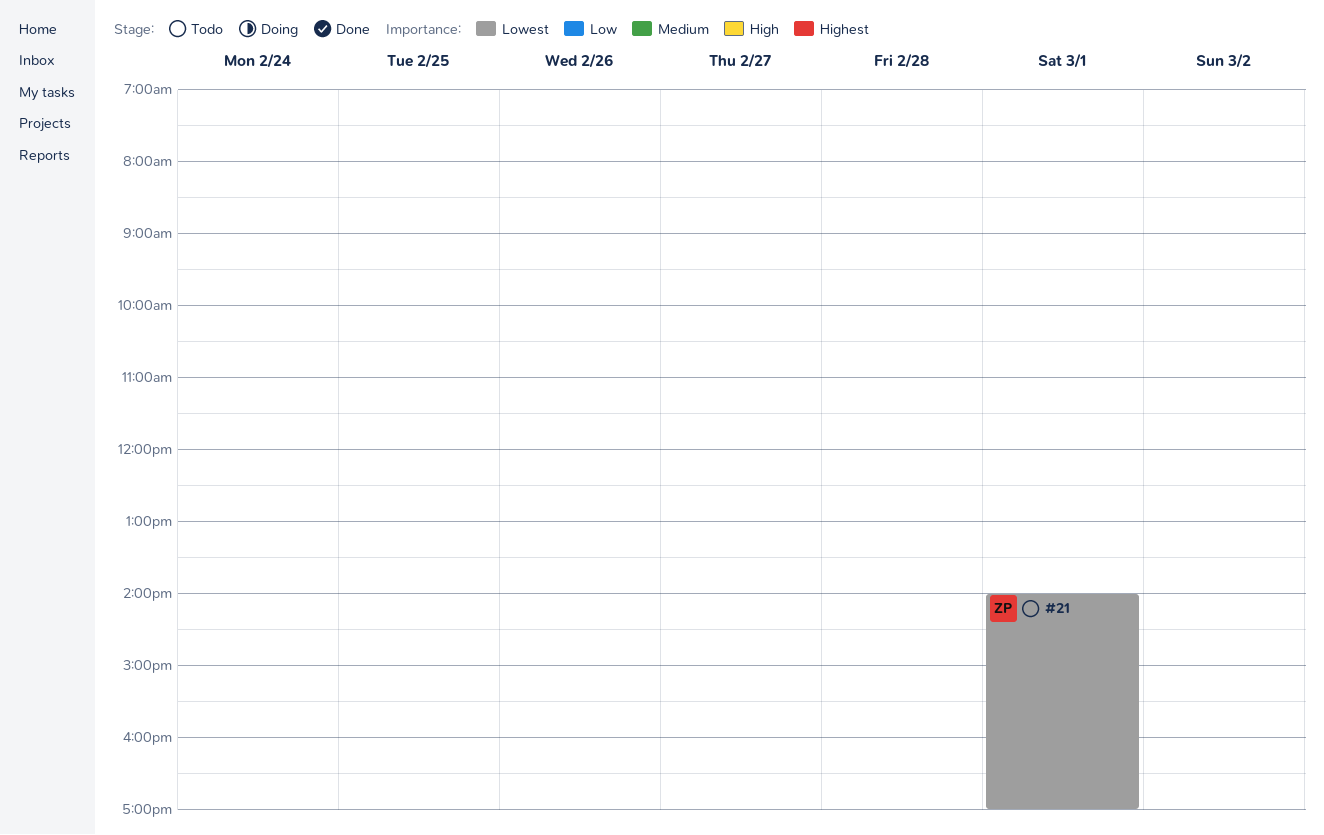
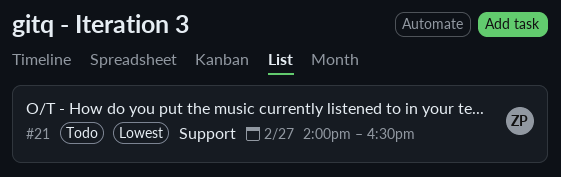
#21, day: Mar 1 -> Feb 27
#21, ends: 17:00 -> 16:30

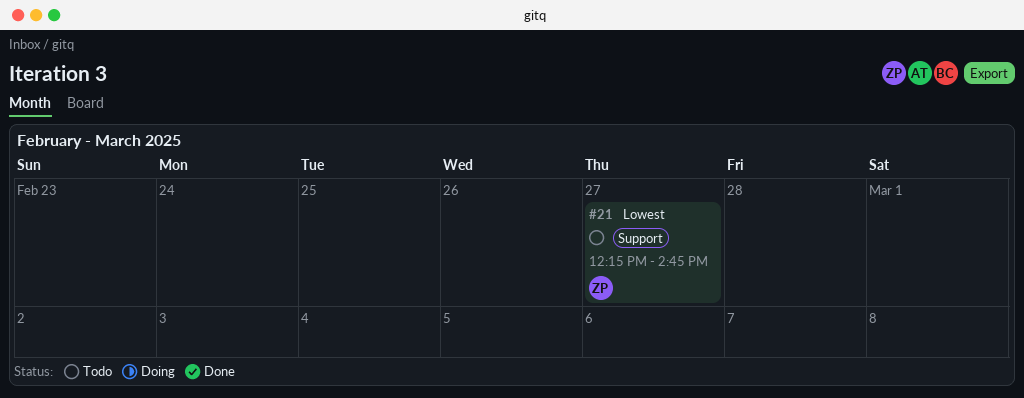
#21, begins: 14:00 -> 12:15
#21, ends: 16:30 -> 14:45

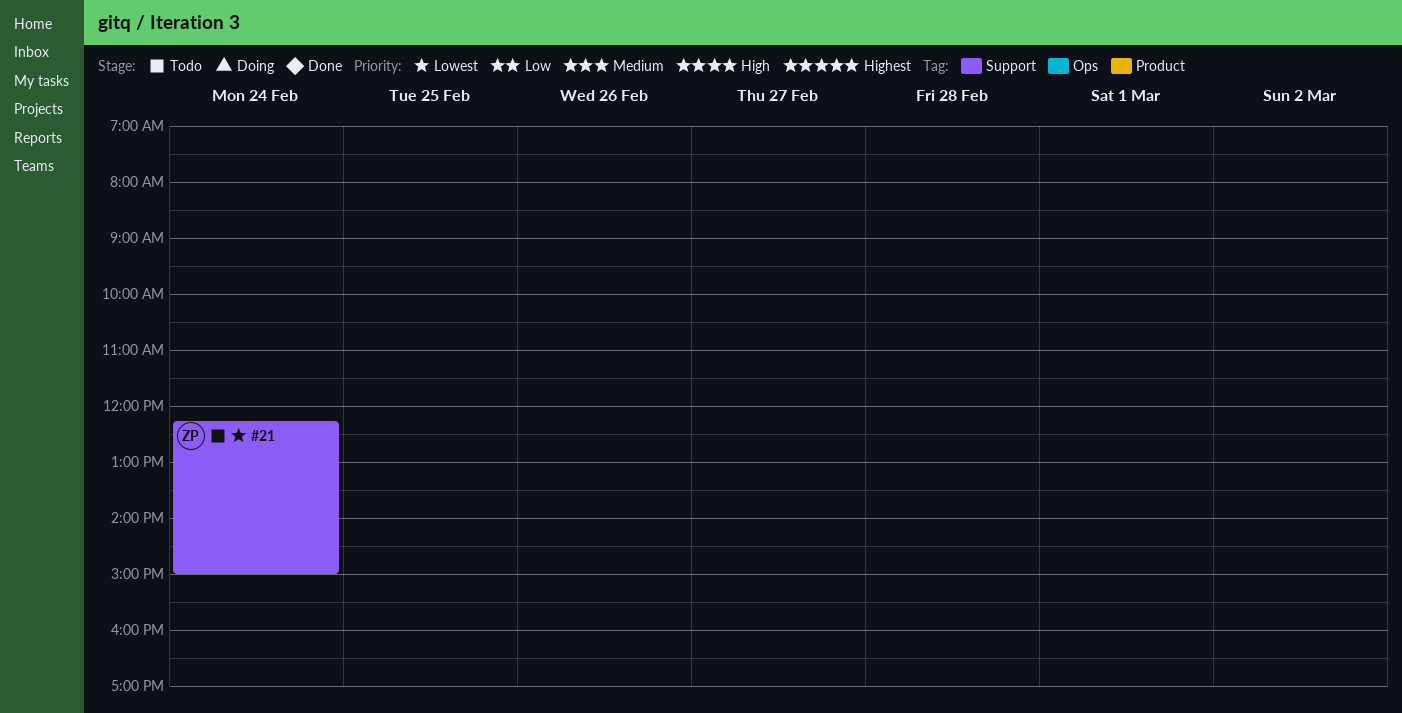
#21, day: Feb 27 -> Feb 24
#21, ends: 14:45 -> 15:00

